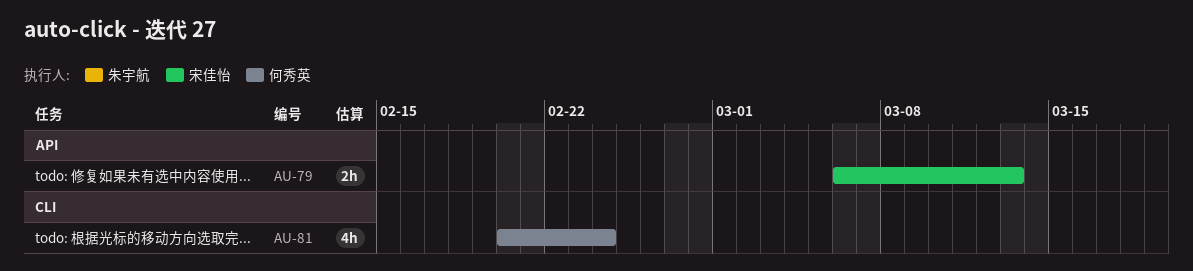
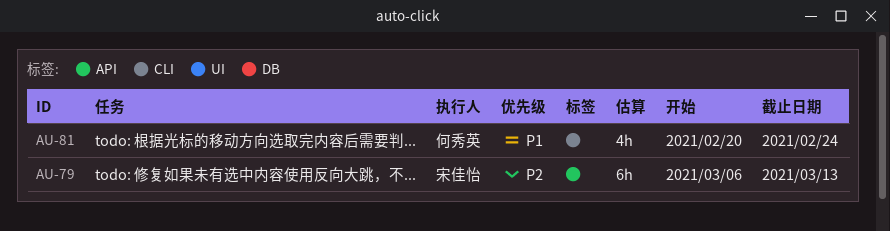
AU-79, estimate: 2h -> 6h

